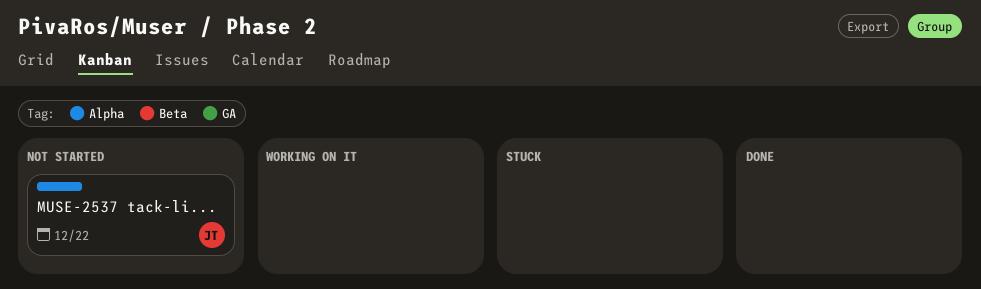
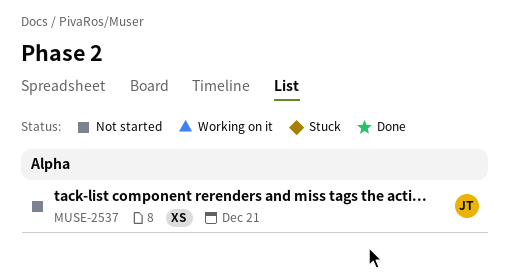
MUSE-2537, due: Dec 22 -> Dec 21

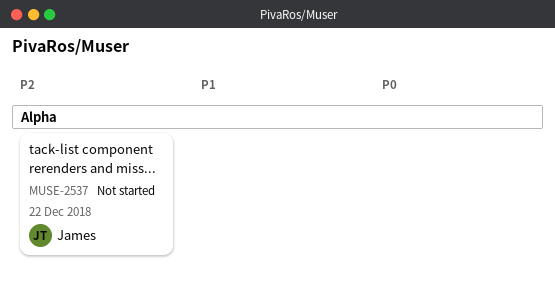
MUSE-2537, due: Dec 21 -> Dec 22

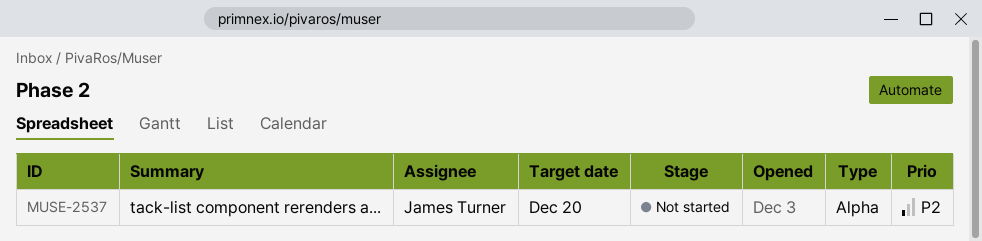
MUSE-2537, due: Dec 22 -> Dec 20

